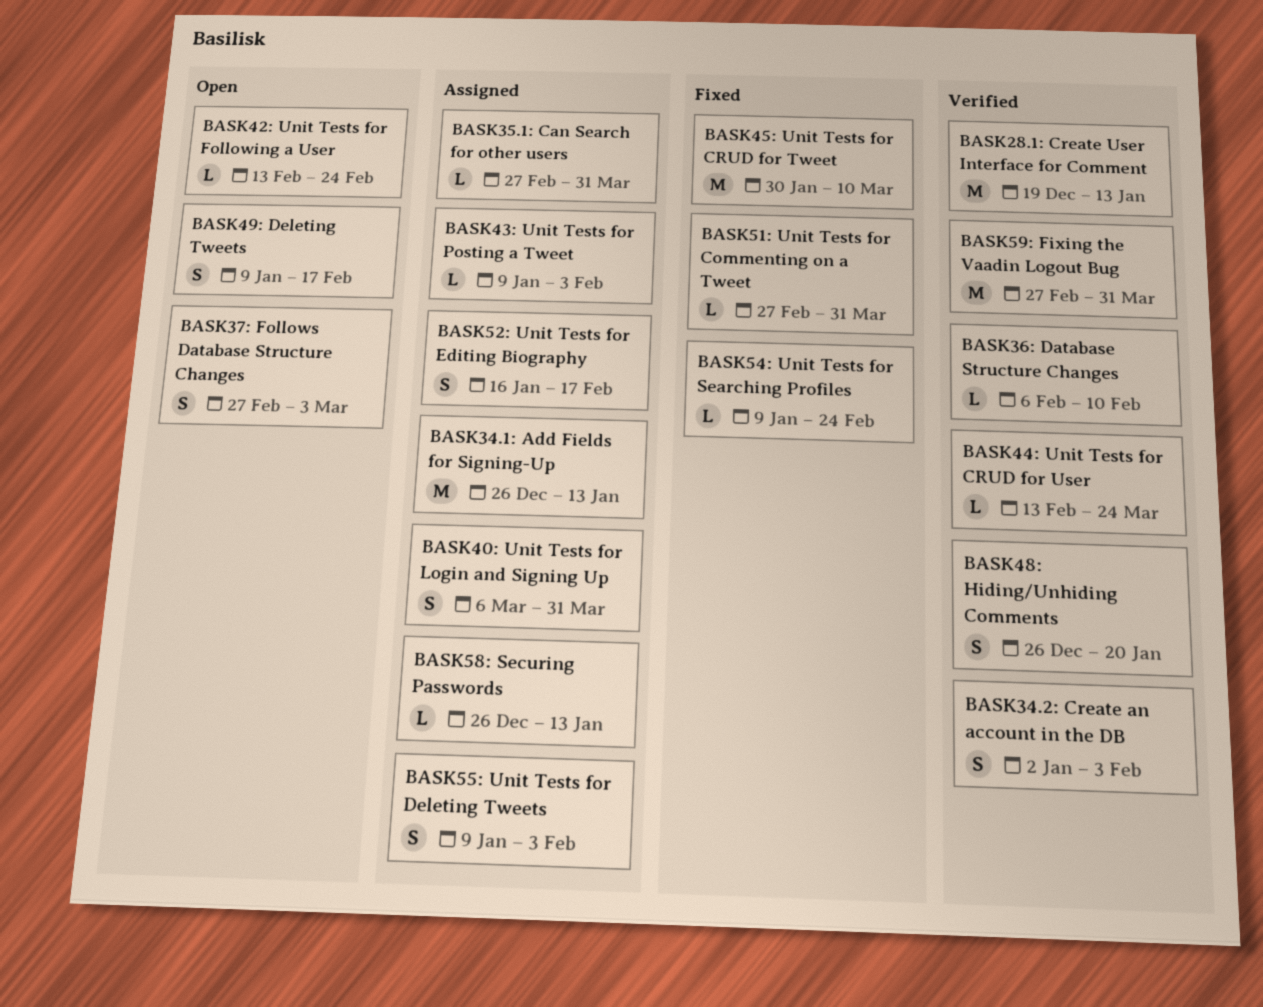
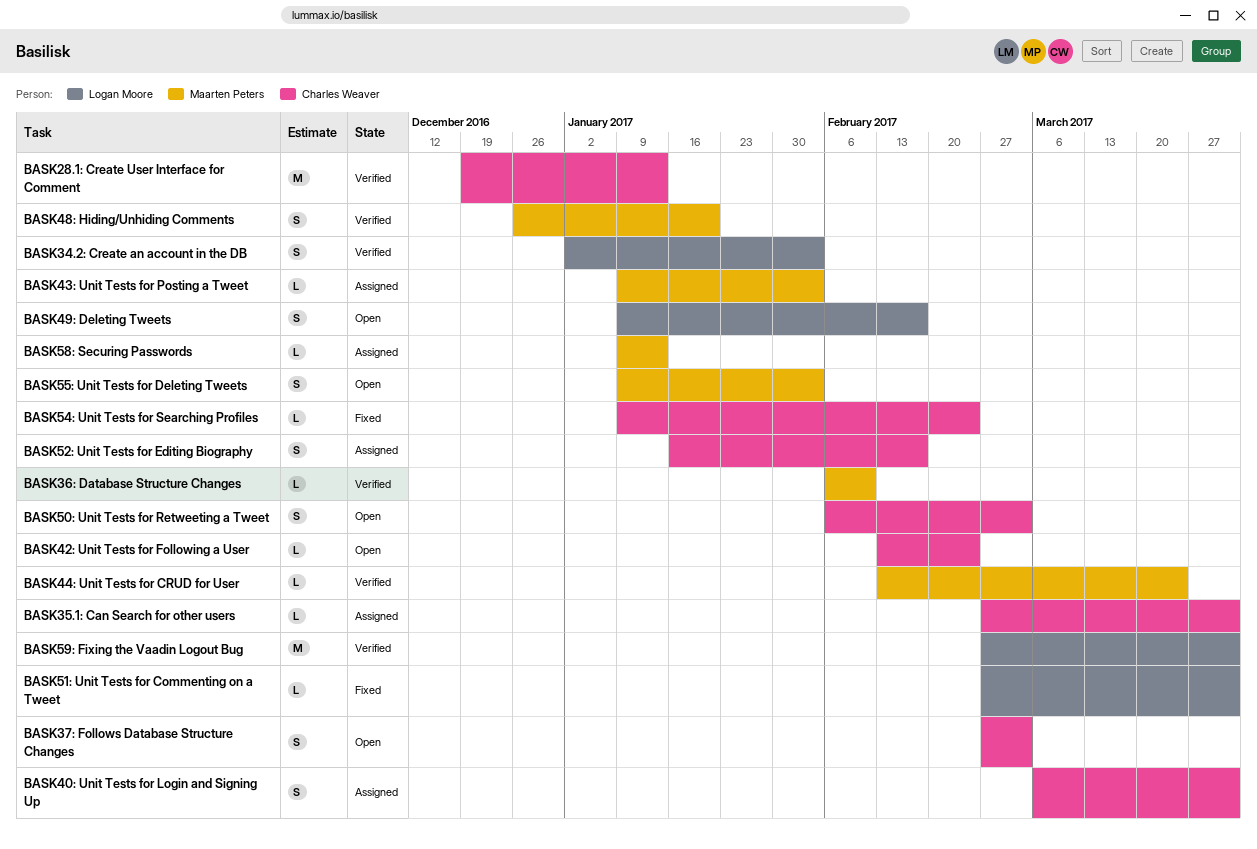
BASK34.1: Add Fields for Signing-Up: present -> none
BASK45: Unit Tests for CRUD for Tweet: present -> none
BASK50: Unit Tests for Retweeting a Tweet: none -> present
BASK55: Unit Tests for Deleting Tweets, status: Assigned -> Open
BASK58: Securing Passwords, start: Dec 26 -> Jan 9

